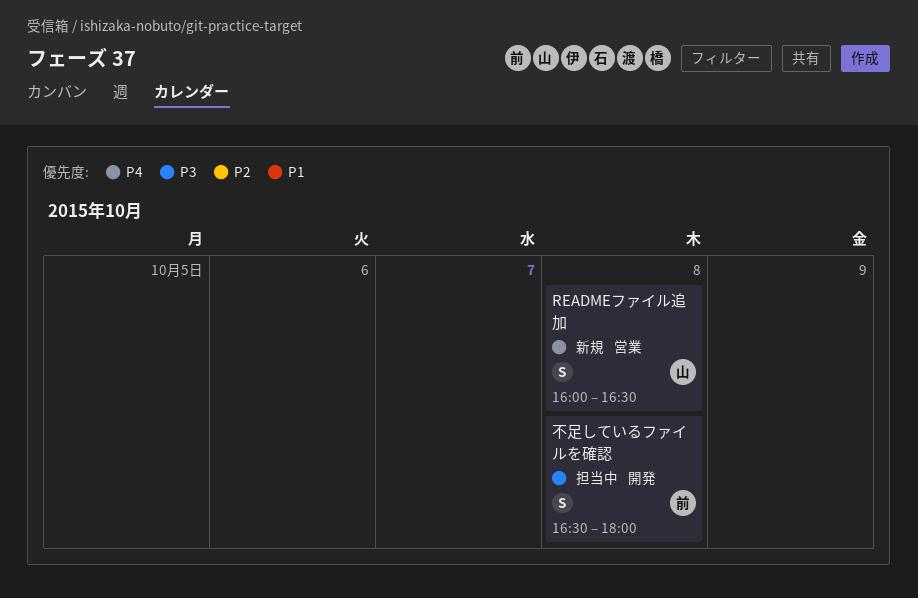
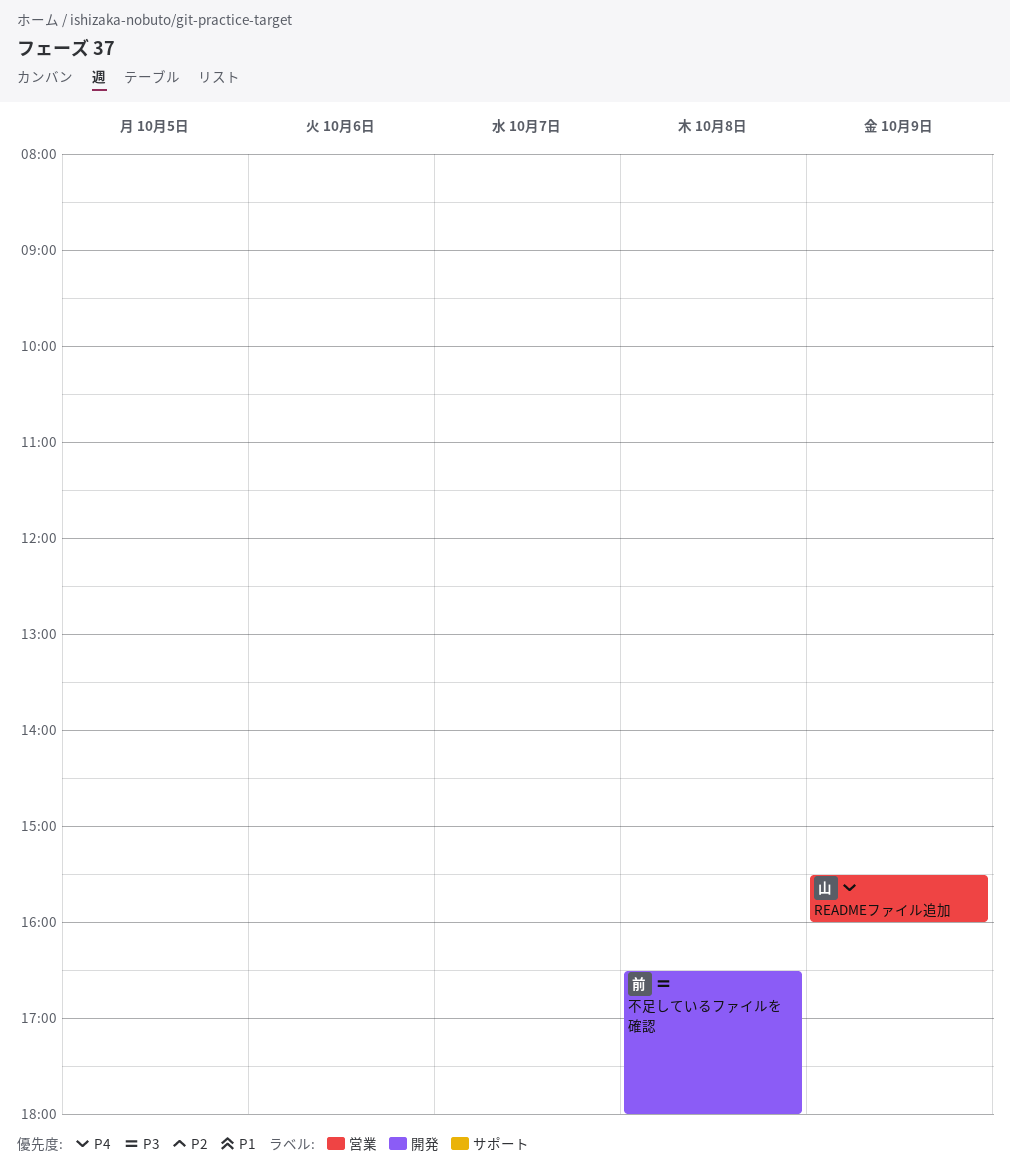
READMEファイル追加, day: Oct 8 -> Oct 9
READMEファイル追加, begins: 16:00 -> 15:30
READMEファイル追加, ends: 16:30 -> 16:00

